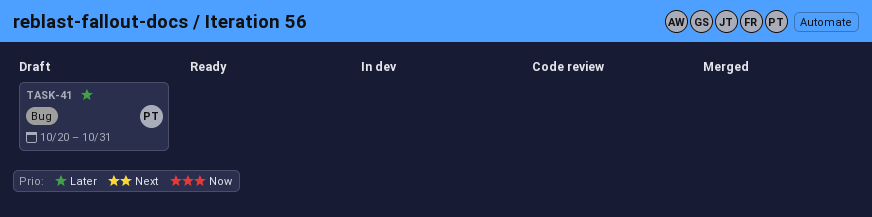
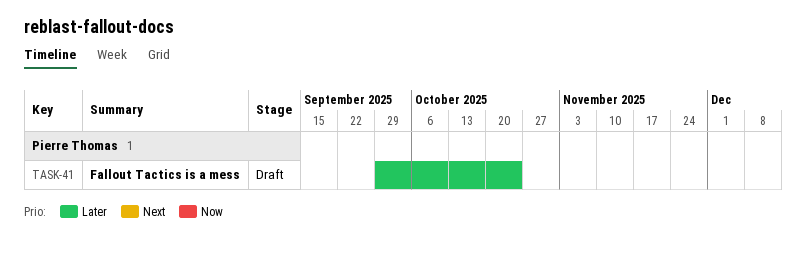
TASK-41, start: Oct 20 -> Sep 29
TASK-41, due: Oct 31 -> Oct 24

